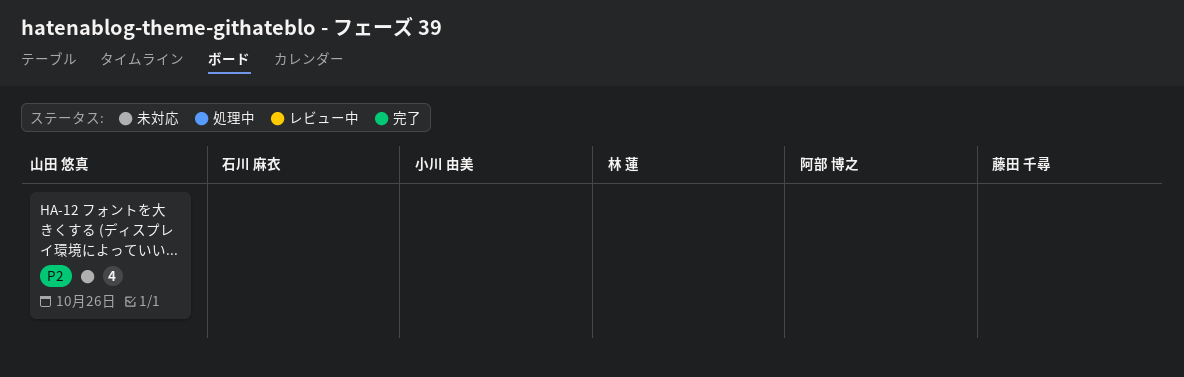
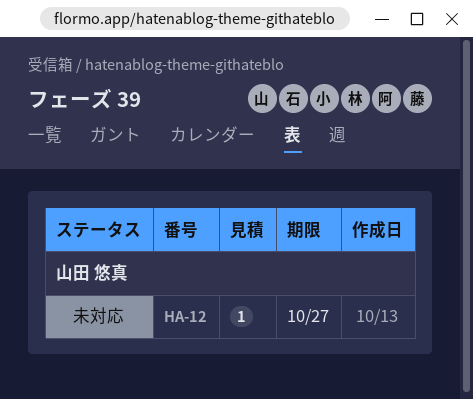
HA-12, estimate: 4 -> 1
HA-12, due: Oct 26 -> Oct 27

